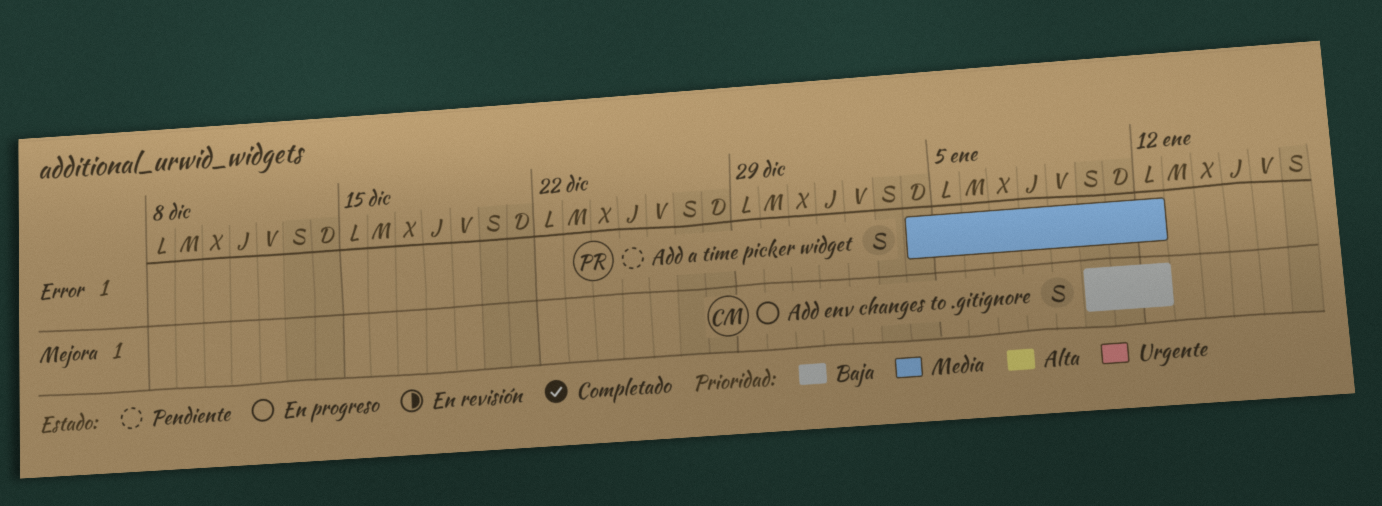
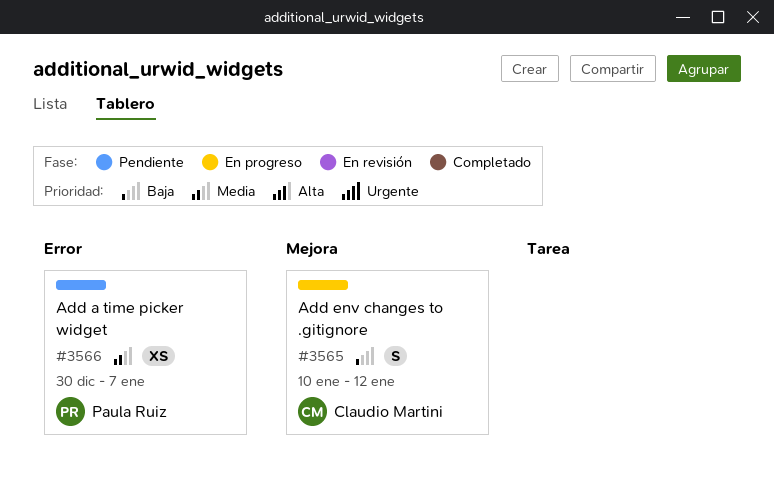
Add a time picker widget, estimate: S -> XS
Add a time picker widget, start: Jan 4 -> Dec 30
Add a time picker widget, due: Jan 12 -> Jan 7

